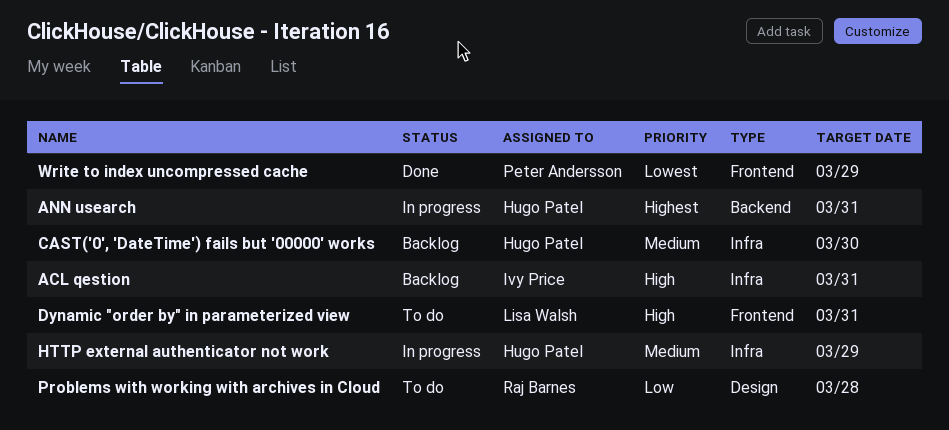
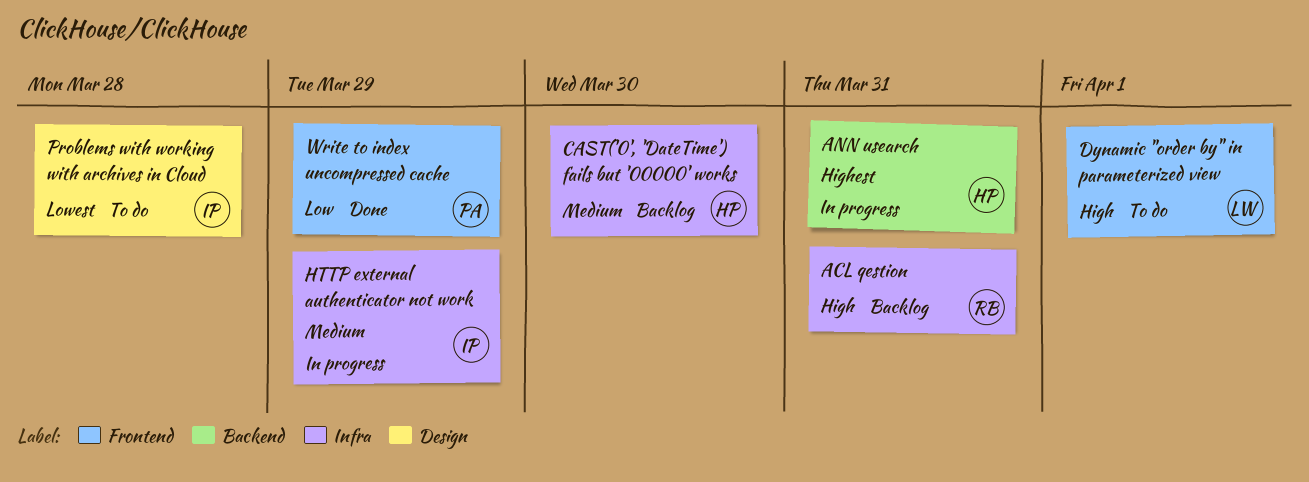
ACL qestion, owner: Ivy Price -> Raj Barnes
Dynamic "order by" in parameterized view, due: Mar 31 -> Apr 1
HTTP external authenticator not work, owner: Hugo Patel -> Ivy Price
Problems with working with archives in Cloud, owner: Raj Barnes -> Ivy Price
Problems with working with archives in Cloud, priority: Low -> Lowest
Write to index uncompressed cache, priority: Lowest -> Low

